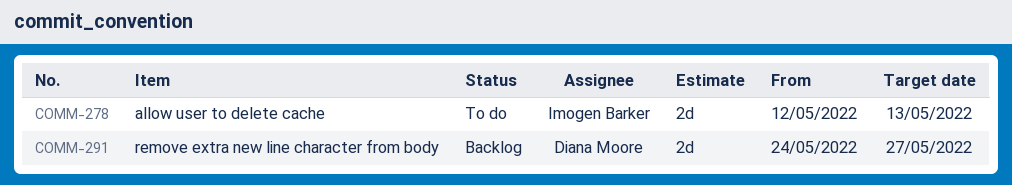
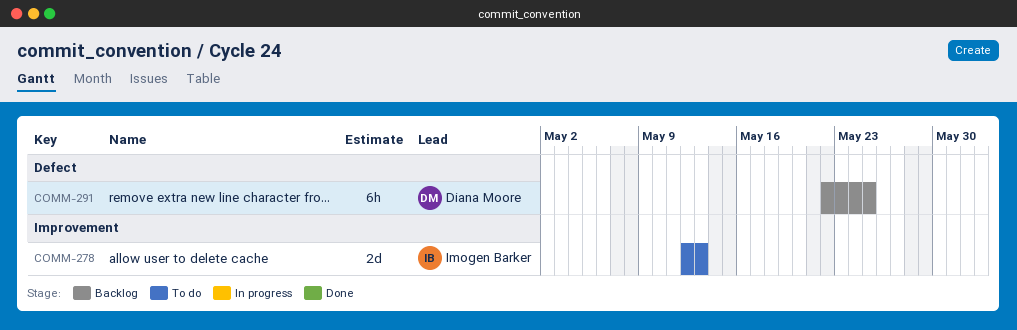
COMM-291, estimate: 2d -> 6h
COMM-291, start: May 24 -> May 22
COMM-291, due: May 27 -> May 25

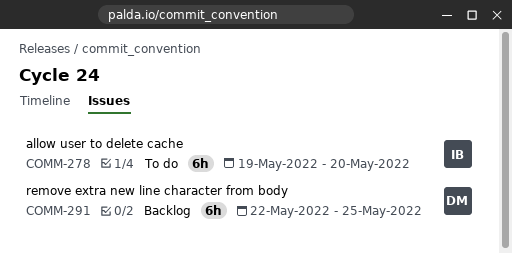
COMM-278, estimate: 2d -> 6h
COMM-278, start: May 12 -> May 19
COMM-278, due: May 13 -> May 20

